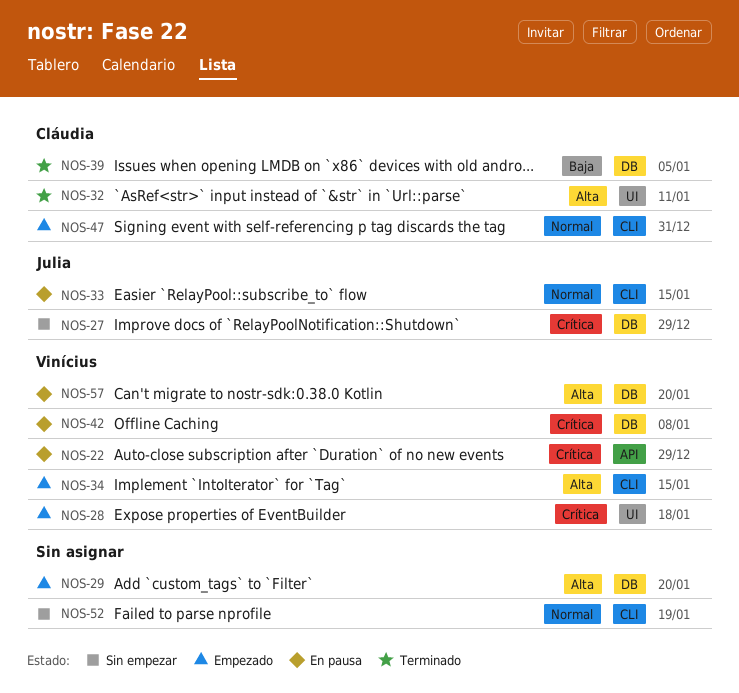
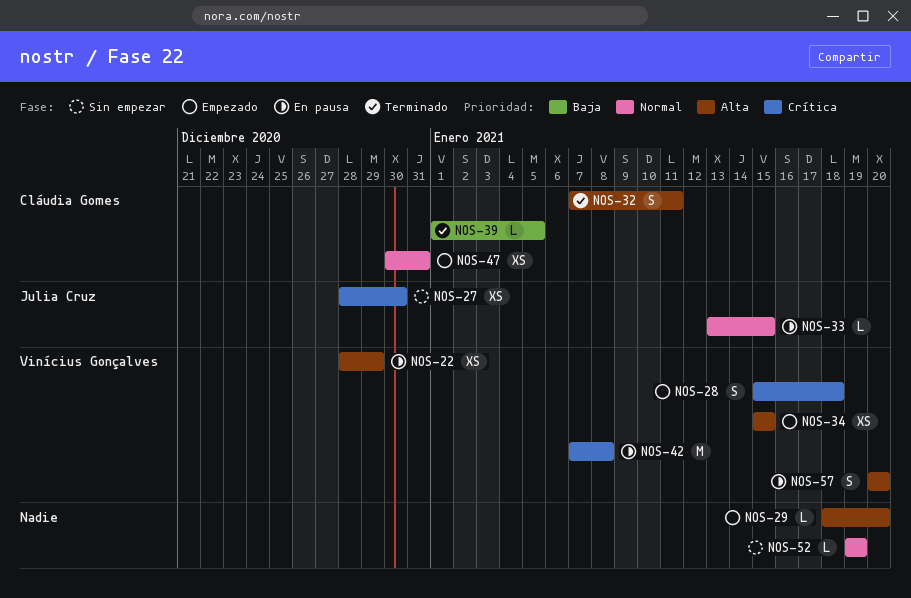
NOS-22, priority: Crítica -> Alta
NOS-27, due: Dec 29 -> Dec 30

